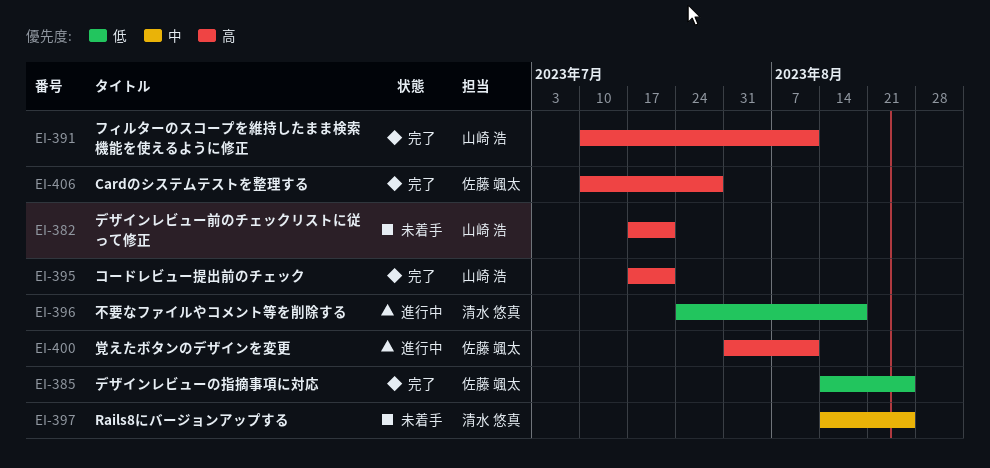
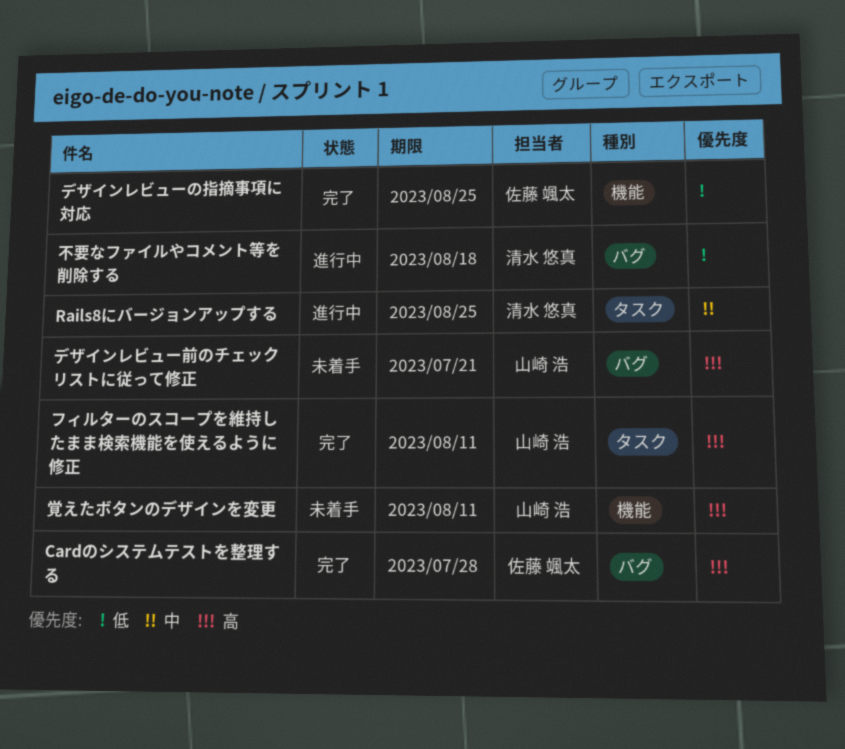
Rails8にバージョンアップする, status: 未着手 -> 進行中
コードレビュー提出前のチェック: present -> none
覚えたボタンのデザインを変更, status: 進行中 -> 未着手
覚えたボタンのデザインを変更, owner: 佐藤 颯太 -> 山崎 浩

